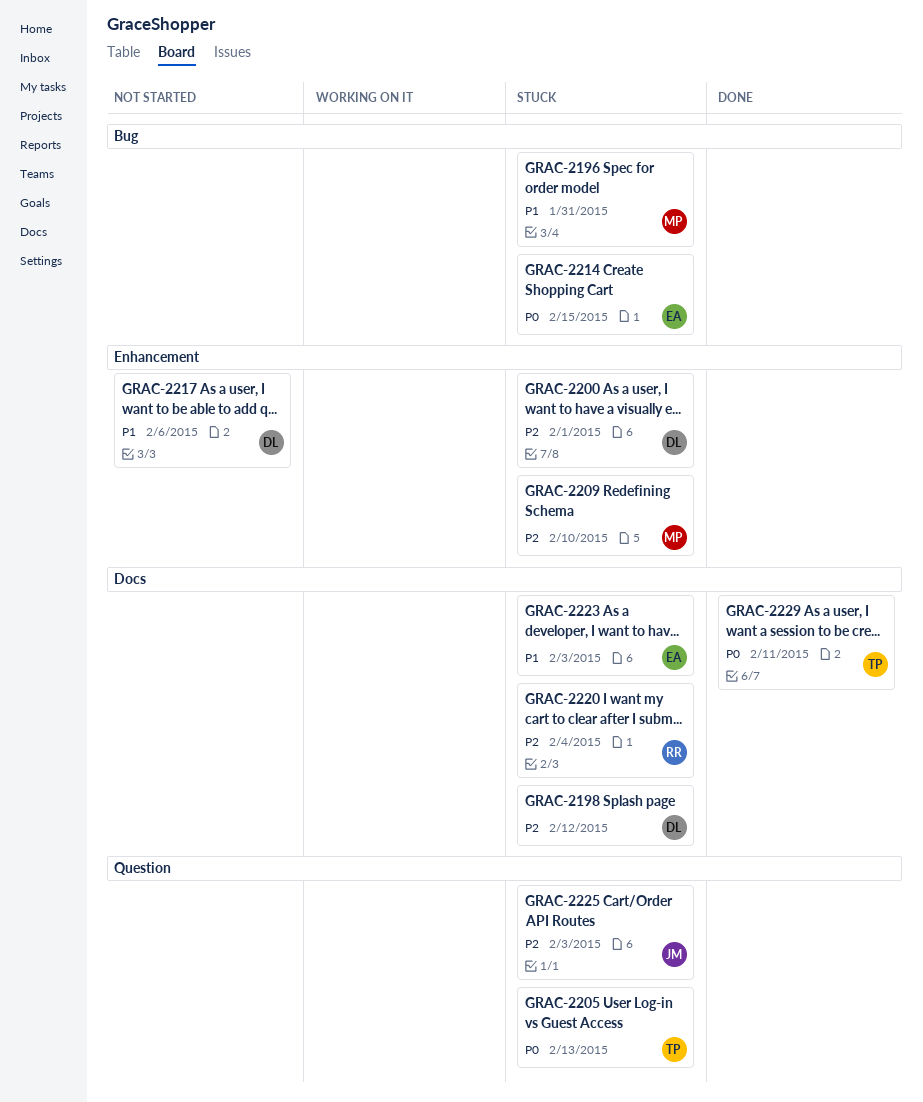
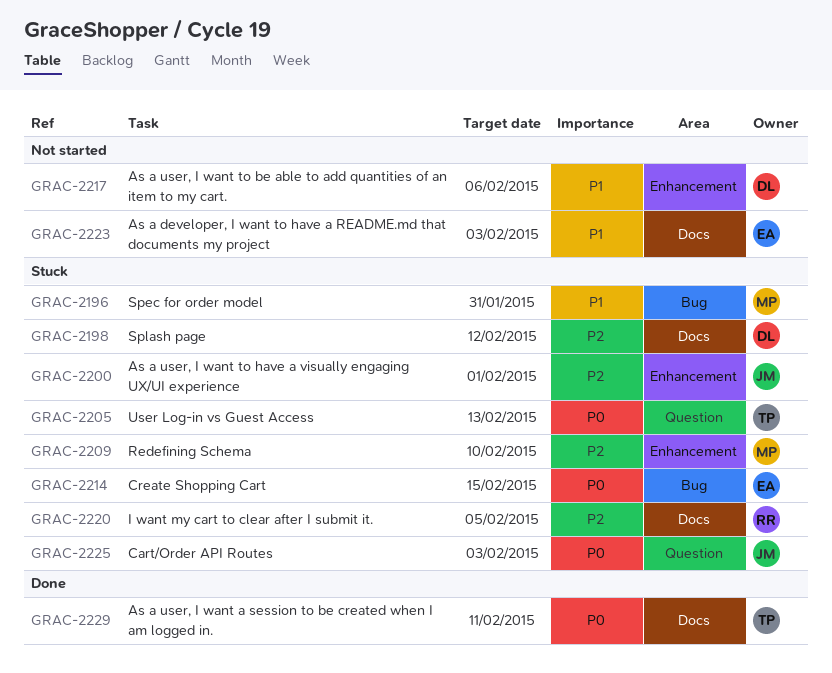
GRAC-2200, owner: DL -> JM
GRAC-2220, due: Feb 4 -> Feb 5
GRAC-2223, status: Stuck -> Not started
GRAC-2225, priority: P2 -> P0

